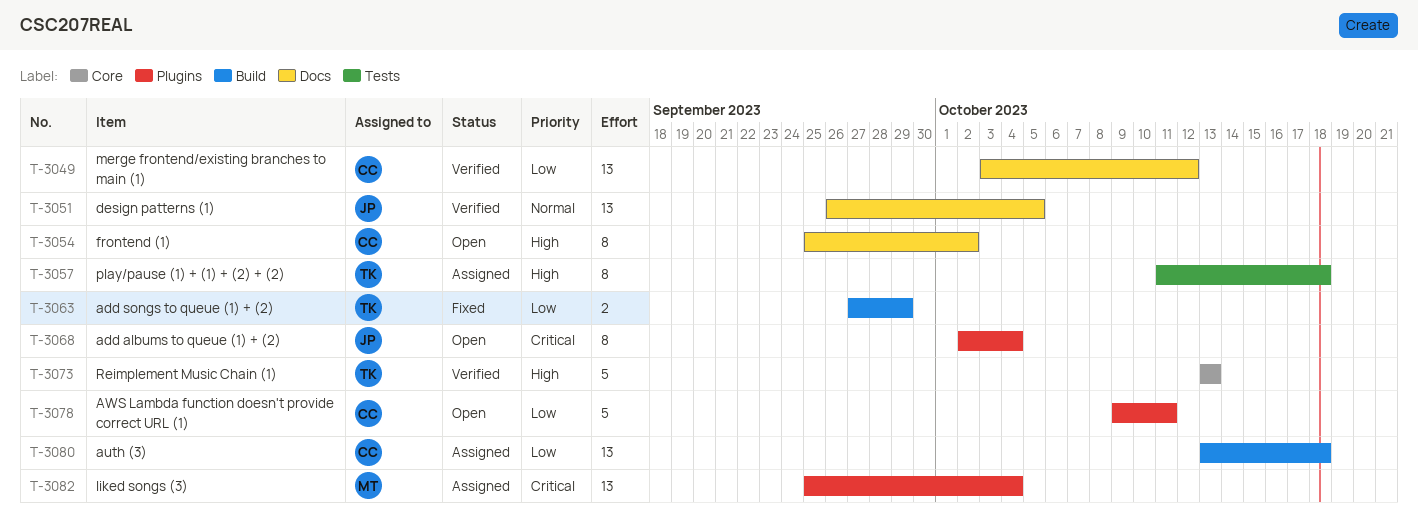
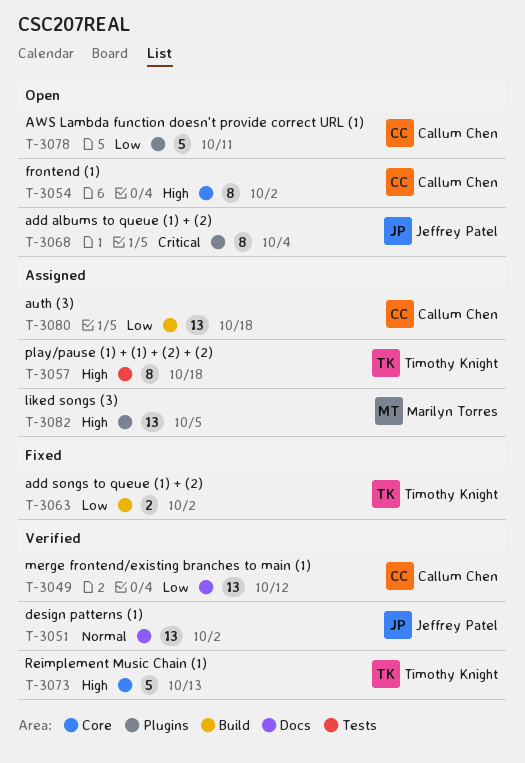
T-3051, due: Oct 5 -> Oct 2
T-3054, label: Docs -> Core
T-3063, due: Sep 29 -> Oct 2
T-3082, priority: Critical -> High
T-3082, due: Oct 4 -> Oct 5

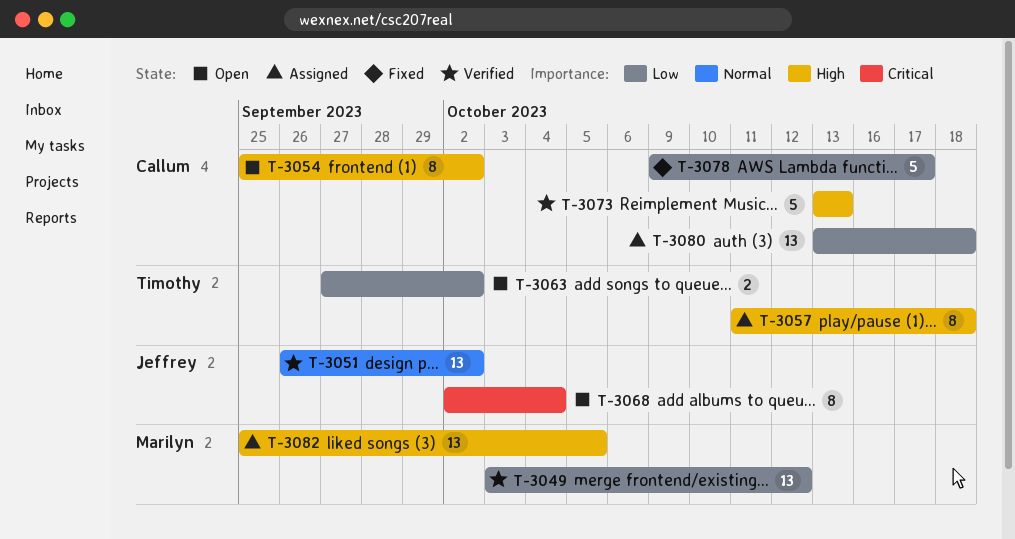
T-3049, owner: Callum Chen -> Marilyn Torres
T-3063, status: Fixed -> Open
T-3073, owner: Timothy Knight -> Callum Chen
T-3078, status: Open -> Fixed
T-3078, due: Oct 11 -> Oct 17

